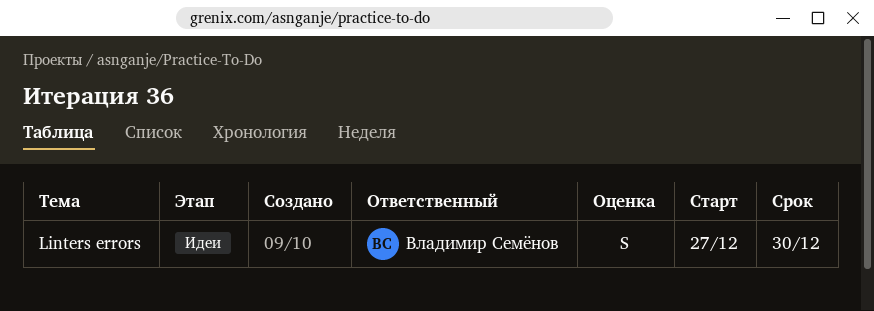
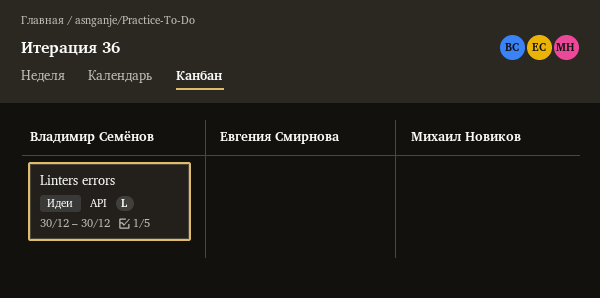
Linters errors, estimate: S -> L
Linters errors, start: Dec 27 -> Dec 30

